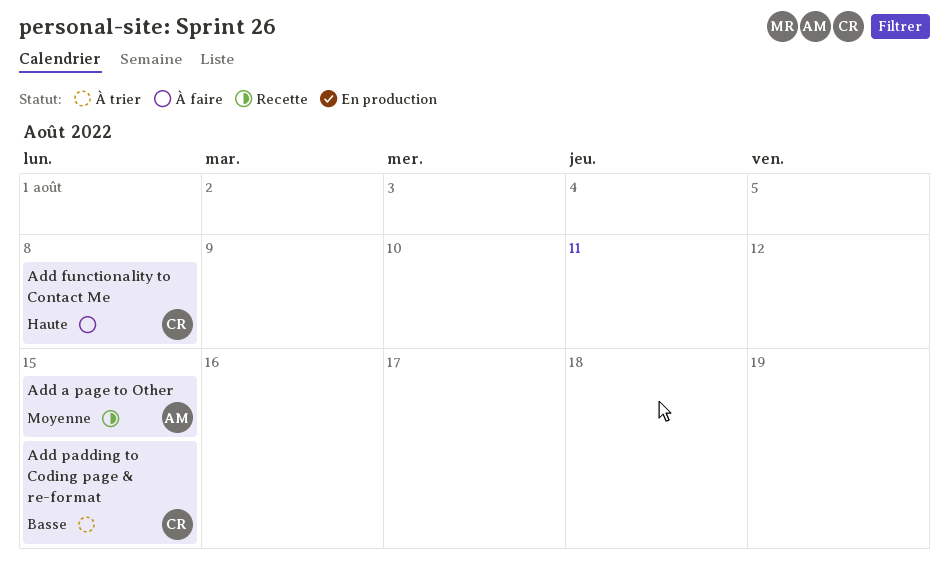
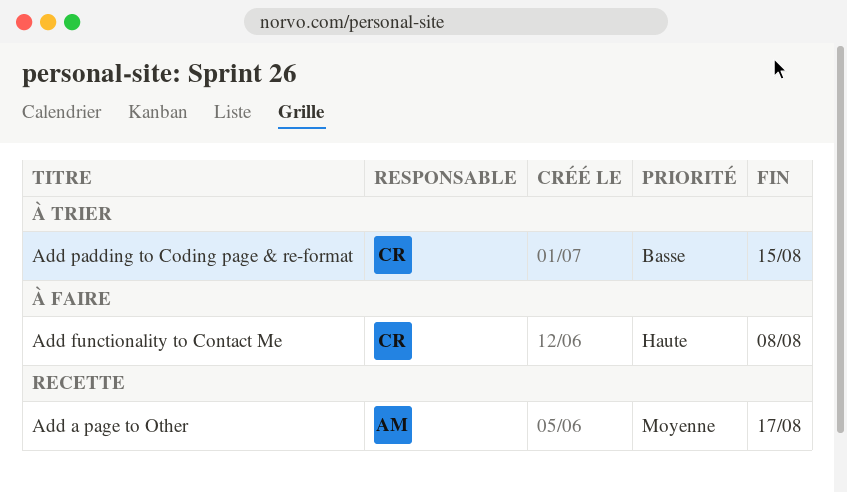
Add a page to Other, due: Aug 15 -> Aug 17

